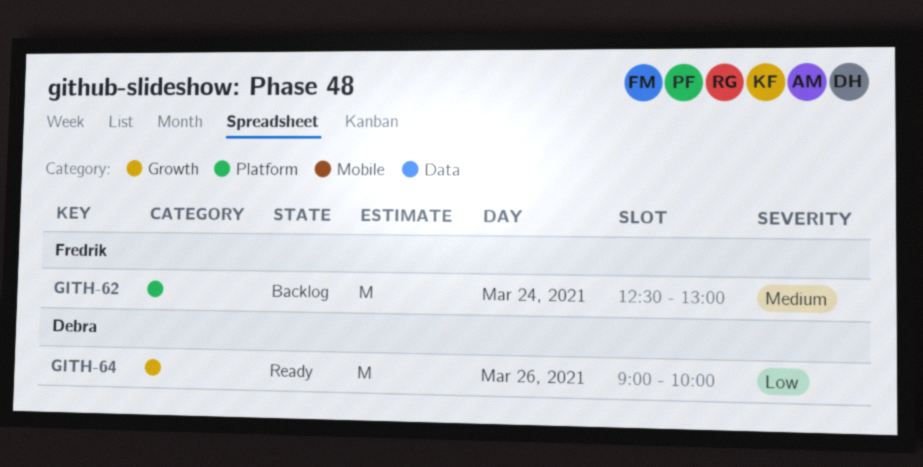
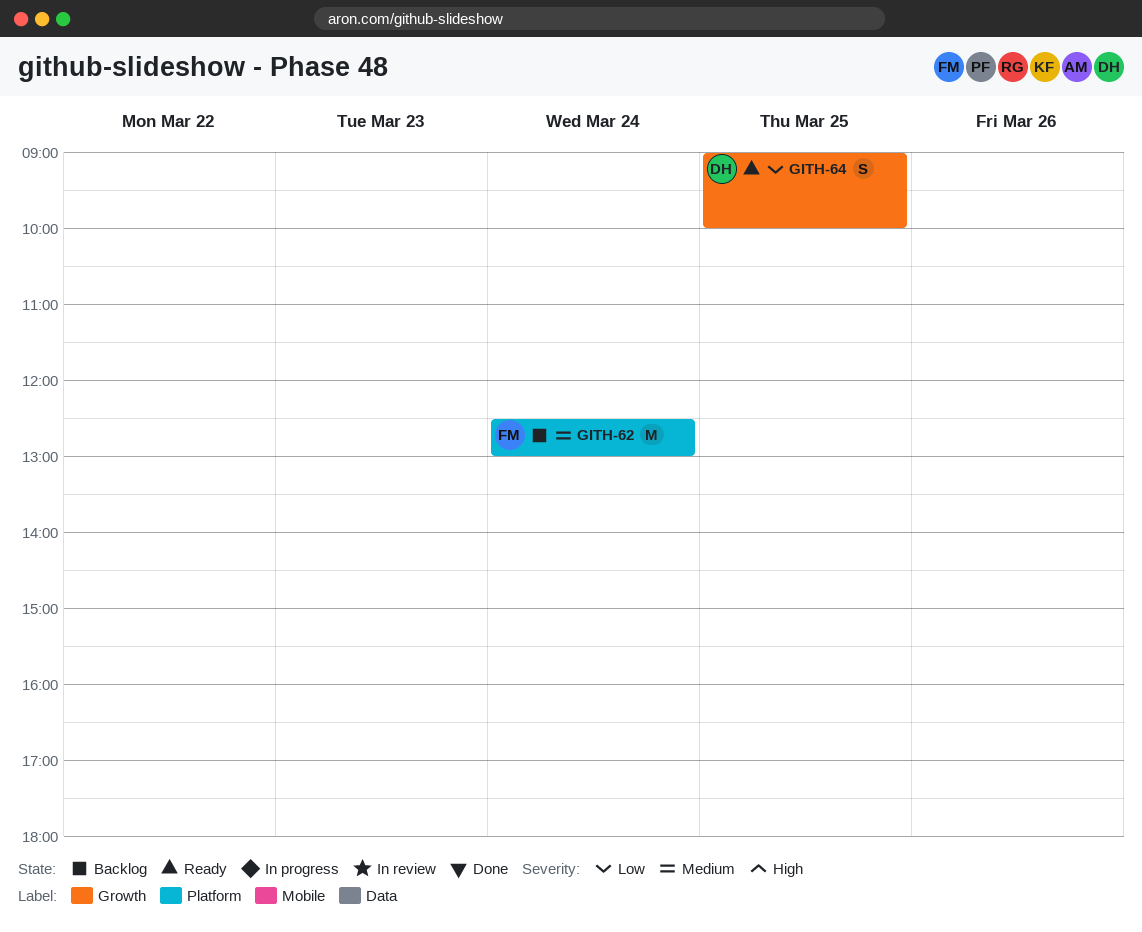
GITH-64, estimate: M -> S
GITH-64, day: Mar 26 -> Mar 25

